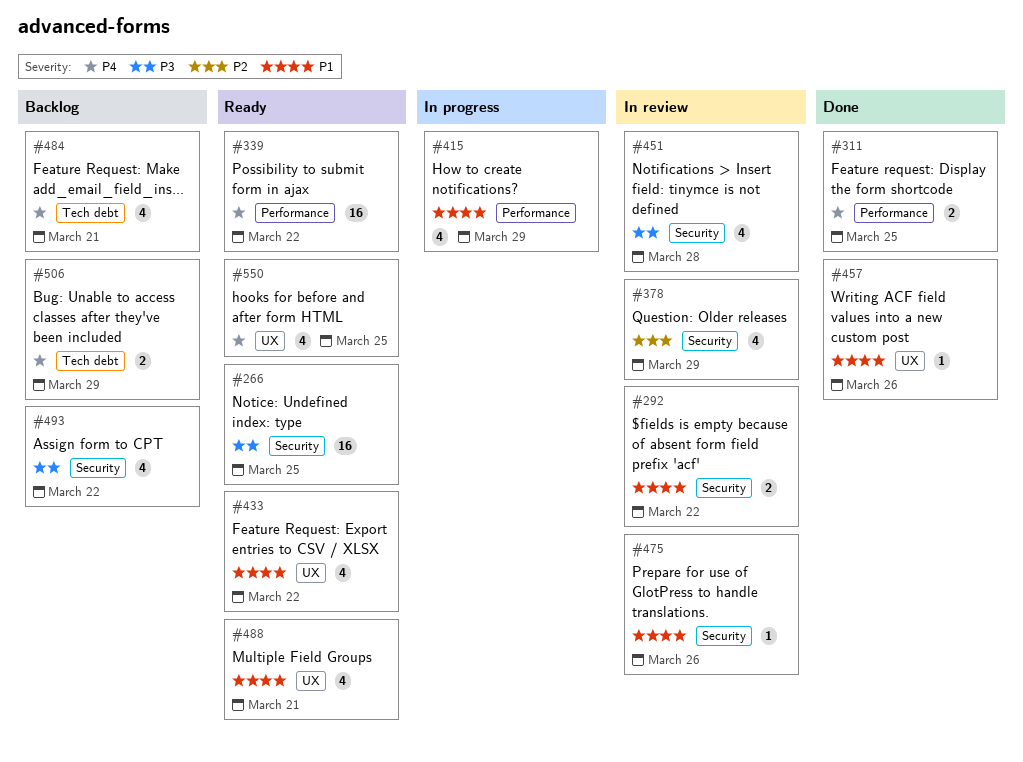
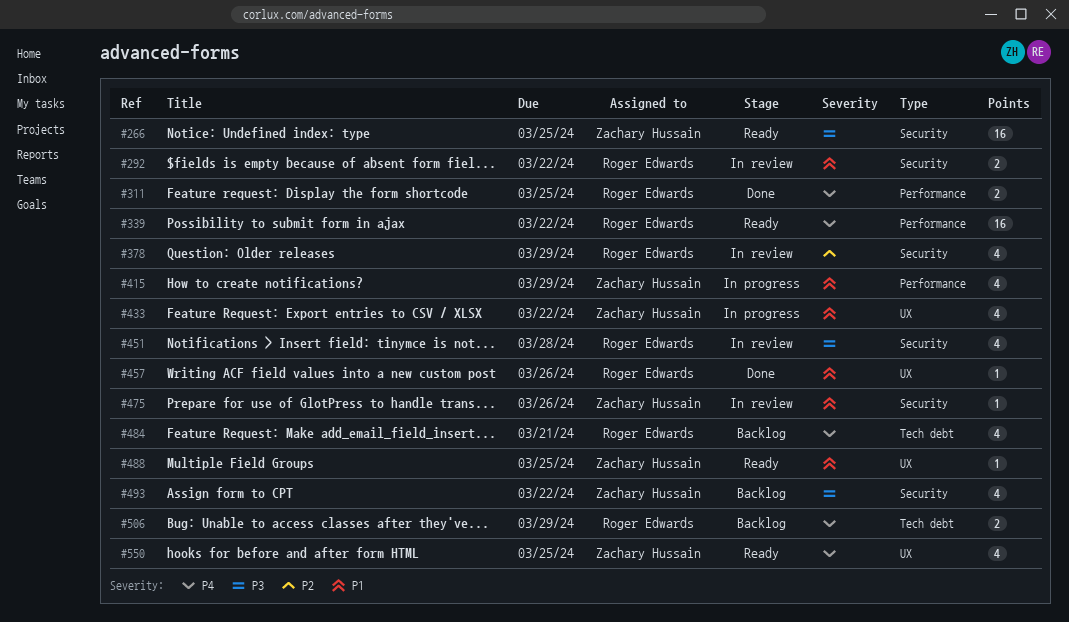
#433, status: Ready -> In progress
#488, estimate: 4 -> 1
#488, due: Mar 21 -> Mar 25

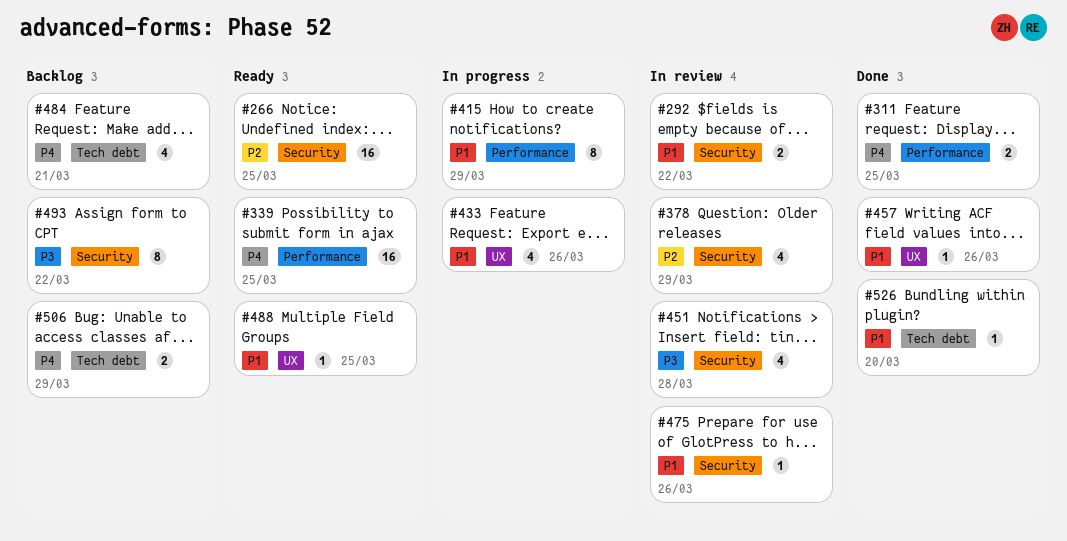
#266, priority: P3 -> P2
#339, due: Mar 22 -> Mar 25
#415, estimate: 4 -> 8
#433, due: Mar 22 -> Mar 26
#493, estimate: 4 -> 8
#526: none -> present
#550: present -> none

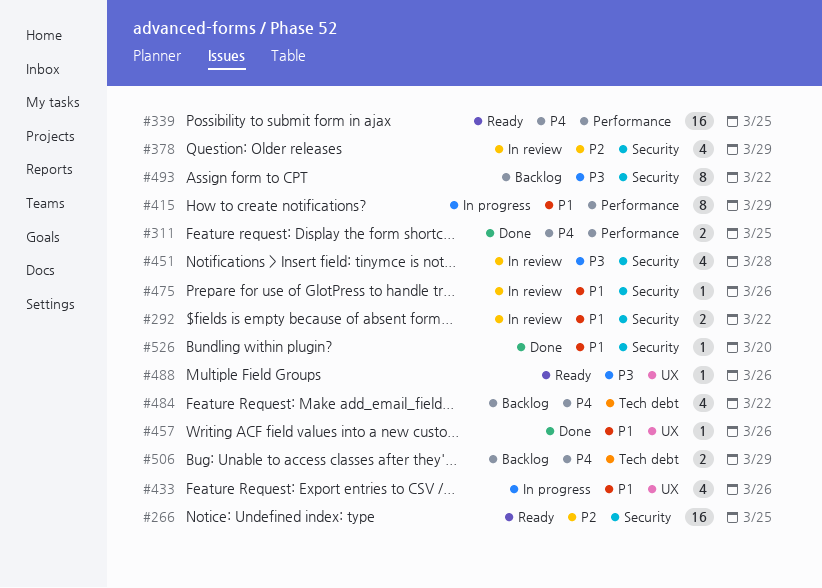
#484, due: Mar 21 -> Mar 22
#488, priority: P1 -> P3
#488, due: Mar 25 -> Mar 26
#526, label: Tech debt -> Security

